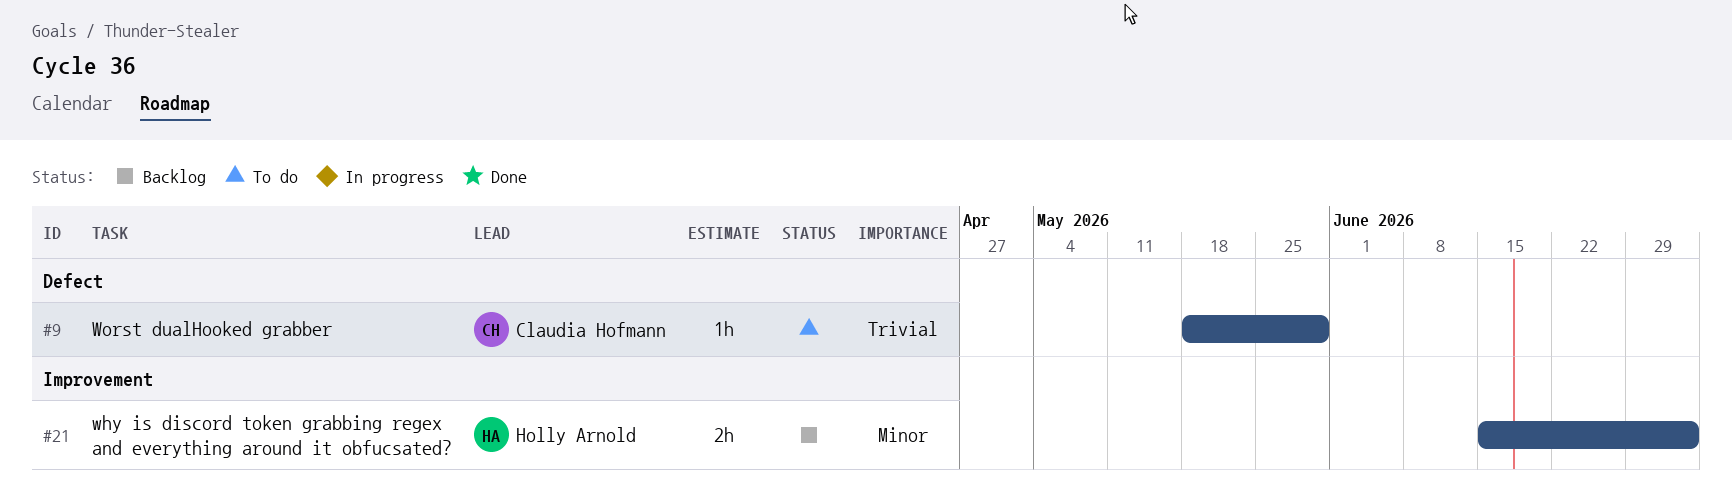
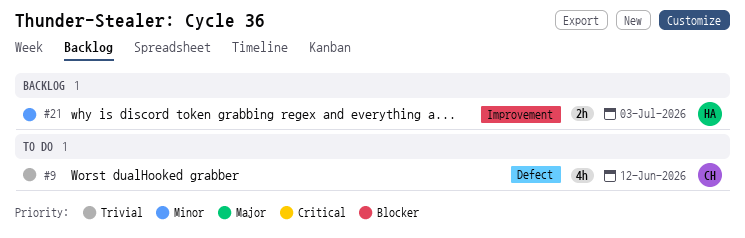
#9, estimate: 1h -> 4h
#9, due: May 29 -> Jun 12

